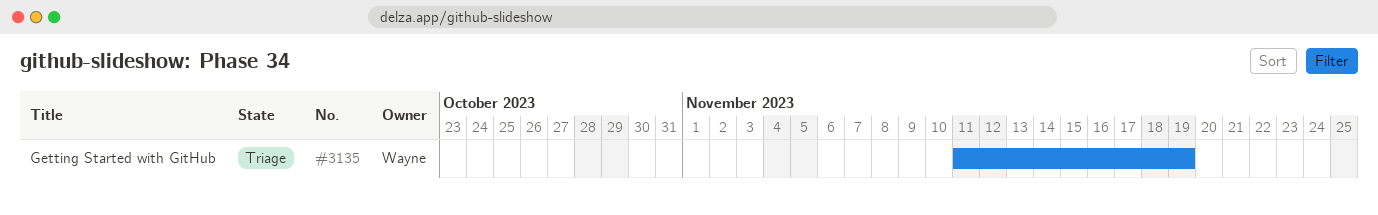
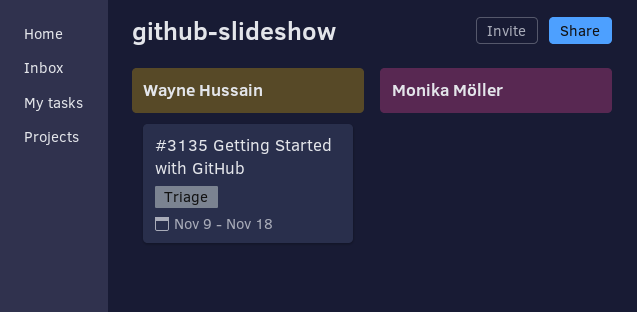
#3135, start: Nov 11 -> Nov 9
#3135, due: Nov 19 -> Nov 18

